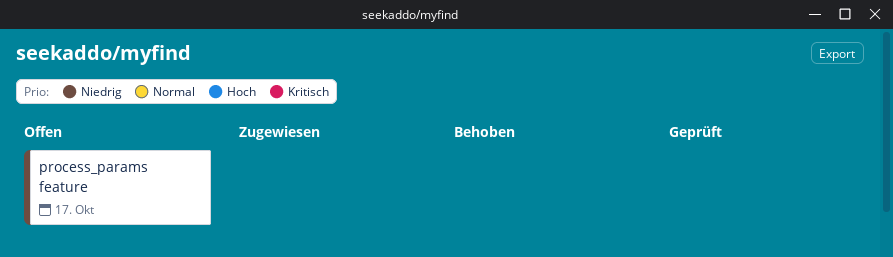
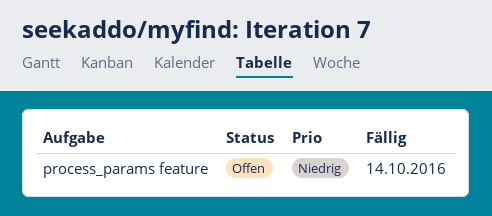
process_params feature, due: Oct 17 -> Oct 14

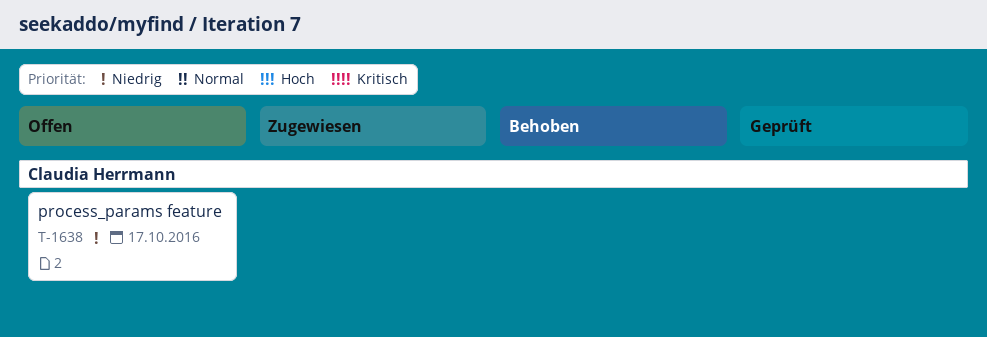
process_params feature, due: Oct 14 -> Oct 17

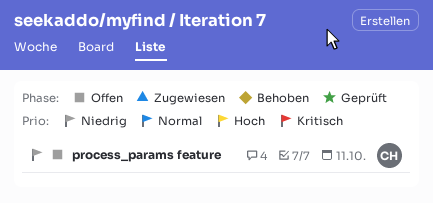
process_params feature, due: Oct 17 -> Oct 11

